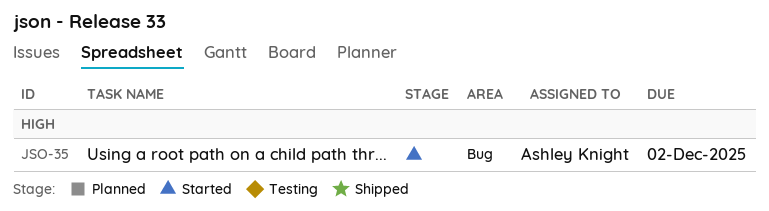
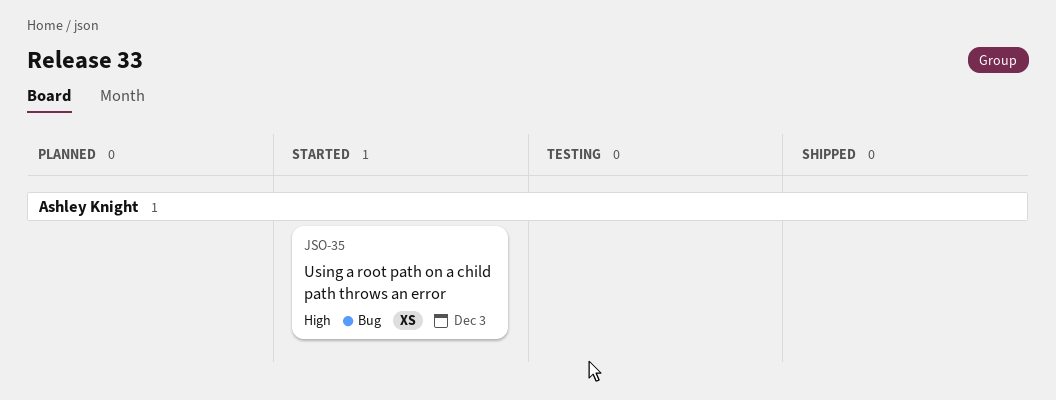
JSO-35, due: Dec 2 -> Dec 3

